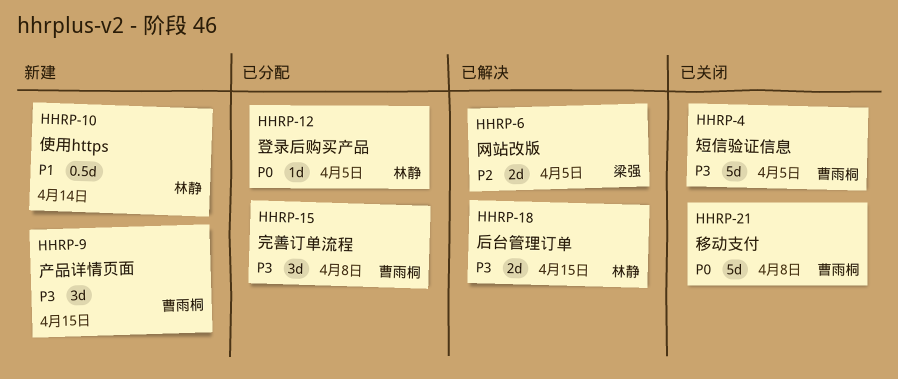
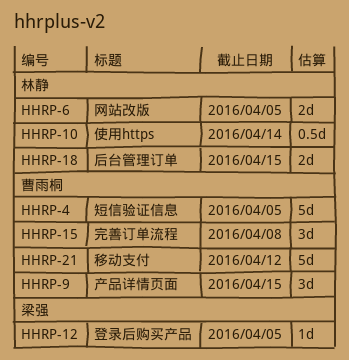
HHRP-6, owner: 梁强 -> 林静
HHRP-12, owner: 林静 -> 梁强
HHRP-21, due: Apr 8 -> Apr 12

